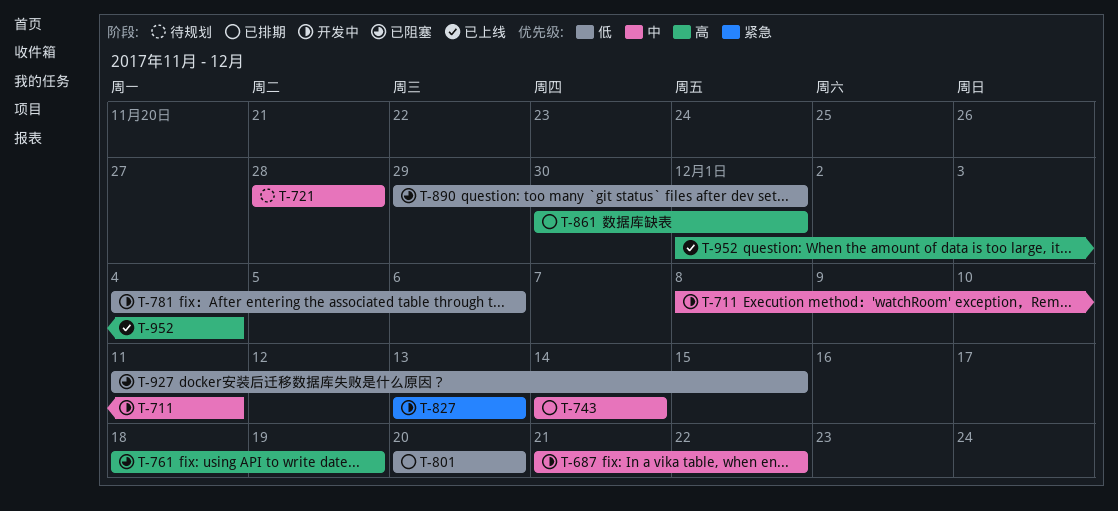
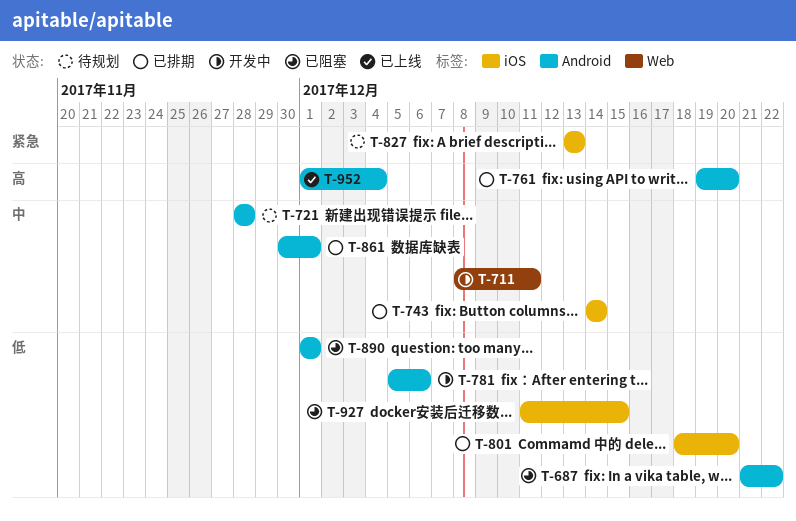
T-687, status: 开发中 -> 已阻塞
T-687, priority: 中 -> 低
T-761, status: 已阻塞 -> 已排期
T-761, start: Dec 18 -> Dec 19
T-761, due: Dec 19 -> Dec 20
T-781, start: Dec 4 -> Dec 5
T-801, start: Dec 20 -> Dec 18
T-827, status: 开发中 -> 待规划
T-861, priority: 高 -> 中
T-890, start: Nov 29 -> Dec 1

